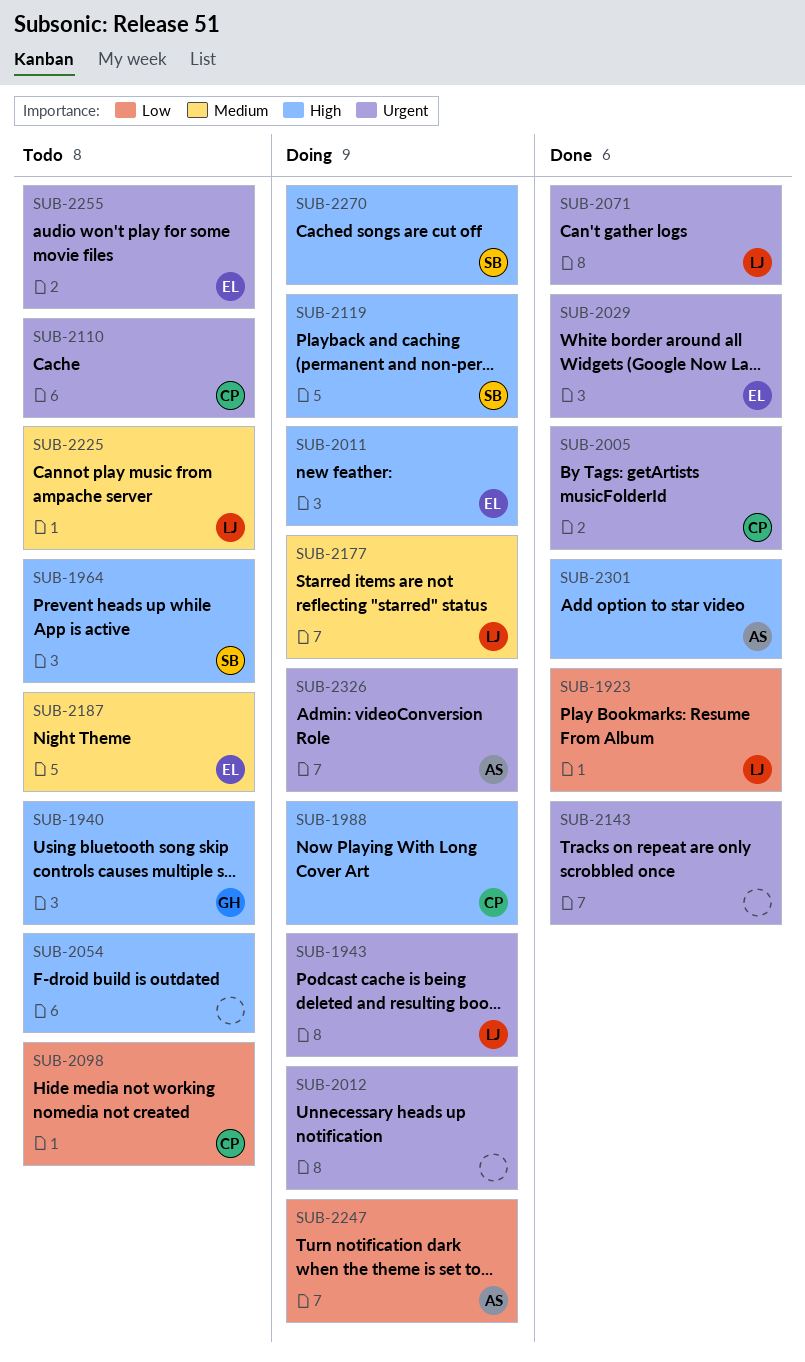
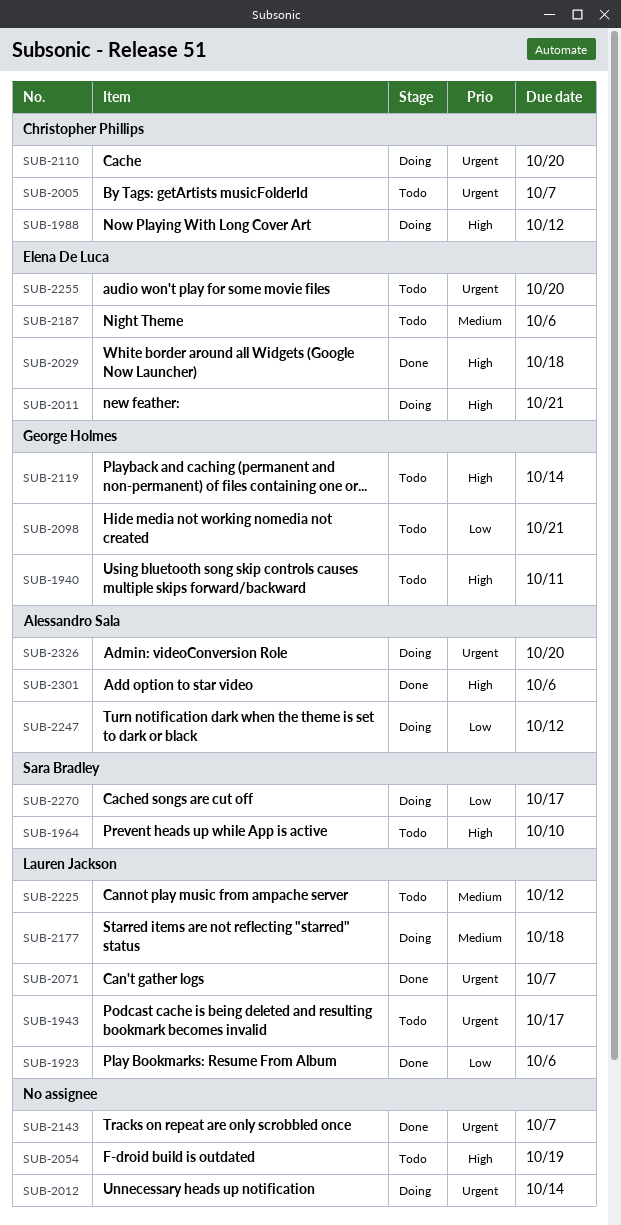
SUB-1943, status: Doing -> Todo
SUB-2005, status: Done -> Todo
SUB-2029, priority: Urgent -> High
SUB-2098, owner: Christopher Phillips -> George Holmes
SUB-2110, status: Todo -> Doing
SUB-2119, status: Doing -> Todo
SUB-2119, owner: Sara Bradley -> George Holmes
SUB-2270, priority: High -> Low

